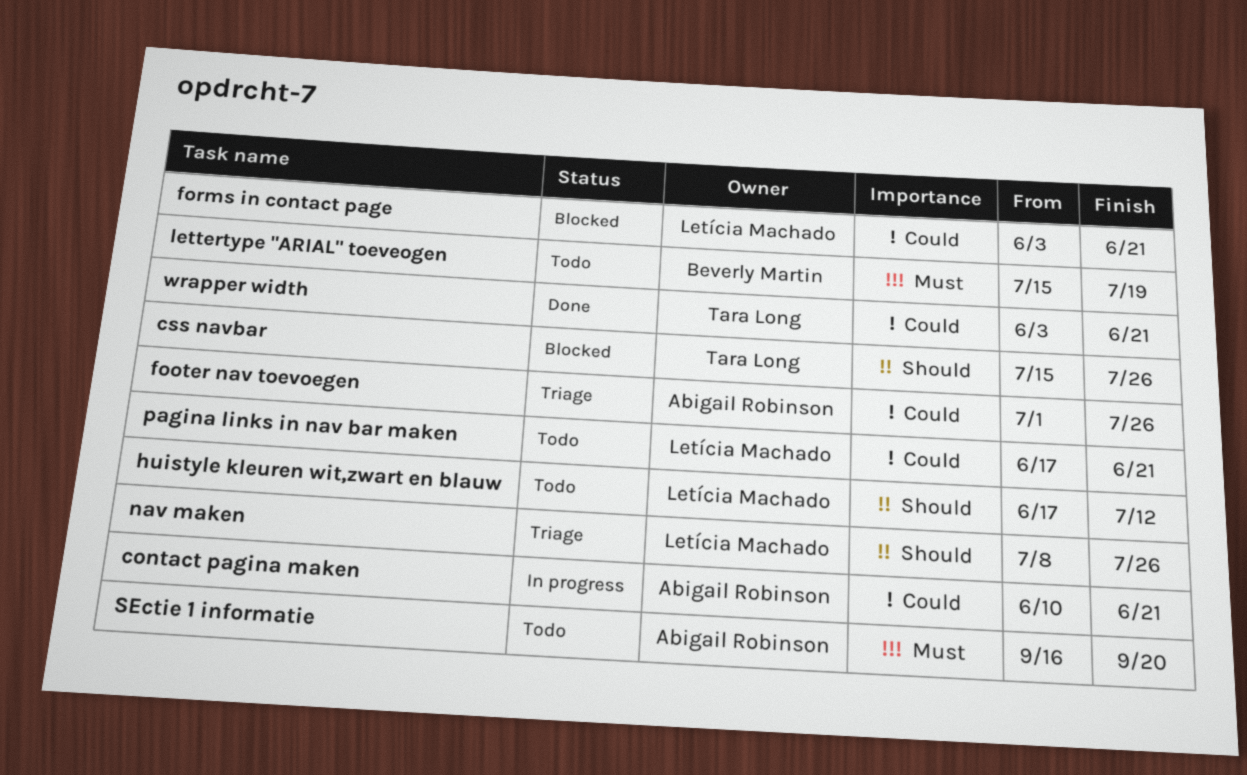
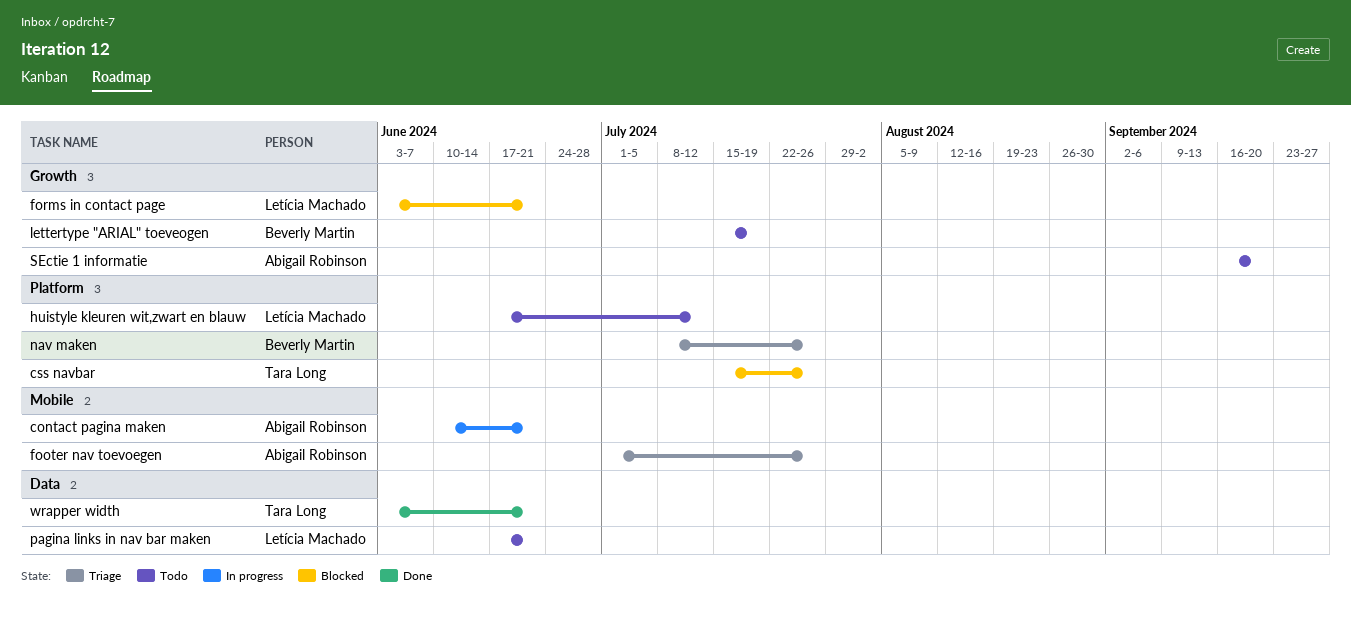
nav maken, owner: Letícia Machado -> Beverly Martin

